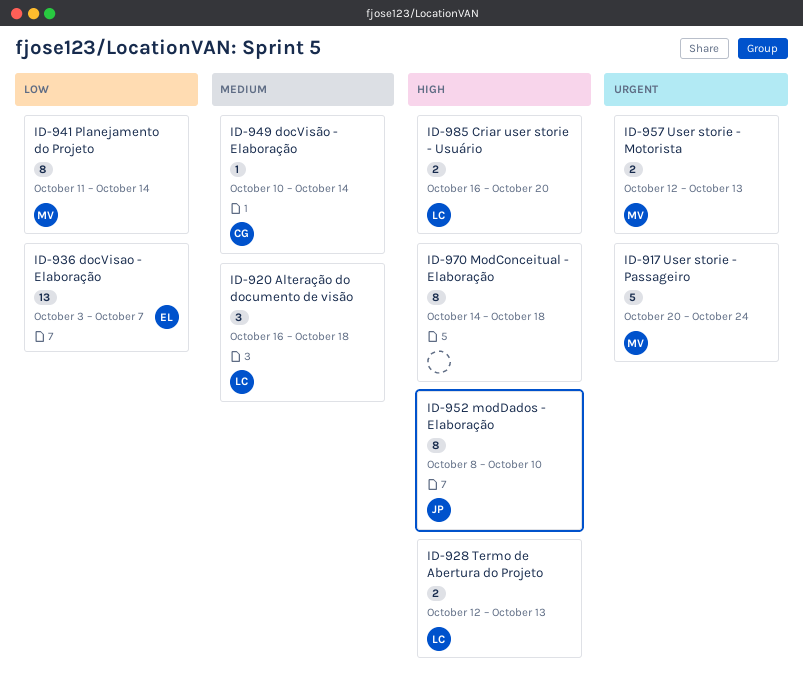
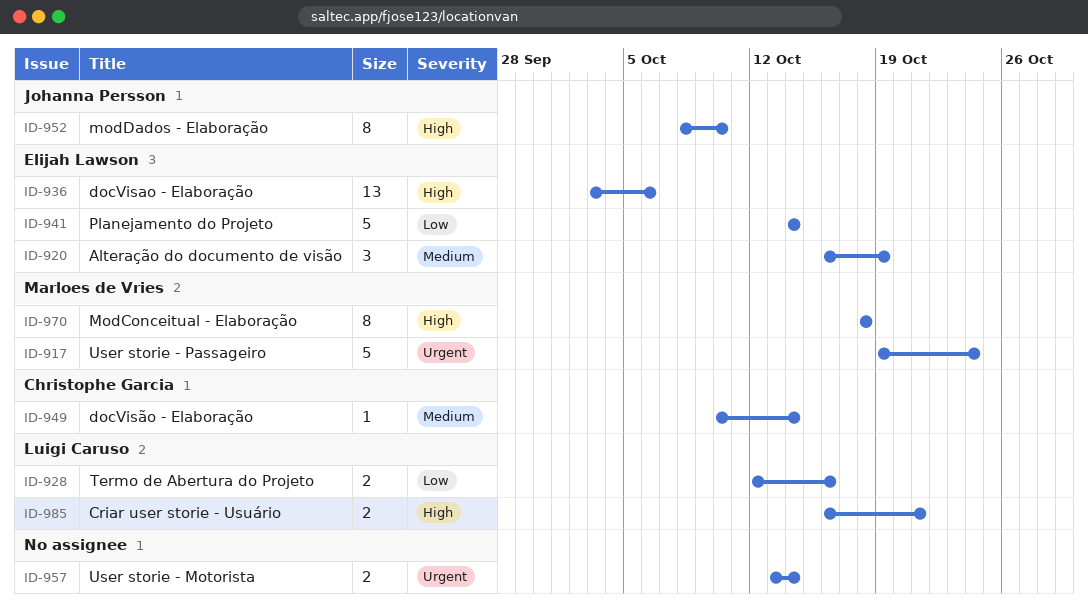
ID-917, start: Oct 20 -> Oct 19
ID-920, owner: Luigi Caruso -> Elijah Lawson
ID-920, due: Oct 18 -> Oct 19
ID-928, priority: High -> Low
ID-928, due: Oct 13 -> Oct 16
ID-936, priority: Low -> High
ID-936, due: Oct 7 -> Oct 6
ID-941, owner: Marloes de Vries -> Elijah Lawson
ID-941, estimate: 8 -> 5
ID-941, start: Oct 11 -> Oct 14
ID-957, owner: Marloes de Vries -> none
ID-957, start: Oct 12 -> Oct 13
ID-957, due: Oct 13 -> Oct 14
ID-970, owner: none -> Marloes de Vries
ID-970, start: Oct 14 -> Oct 18
ID-985, due: Oct 20 -> Oct 21

